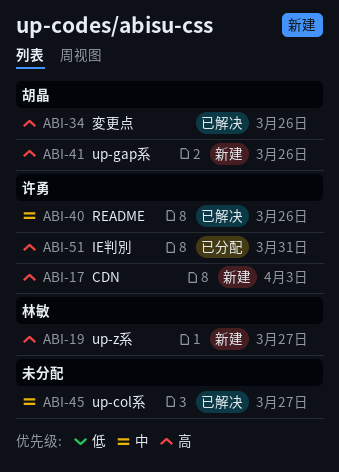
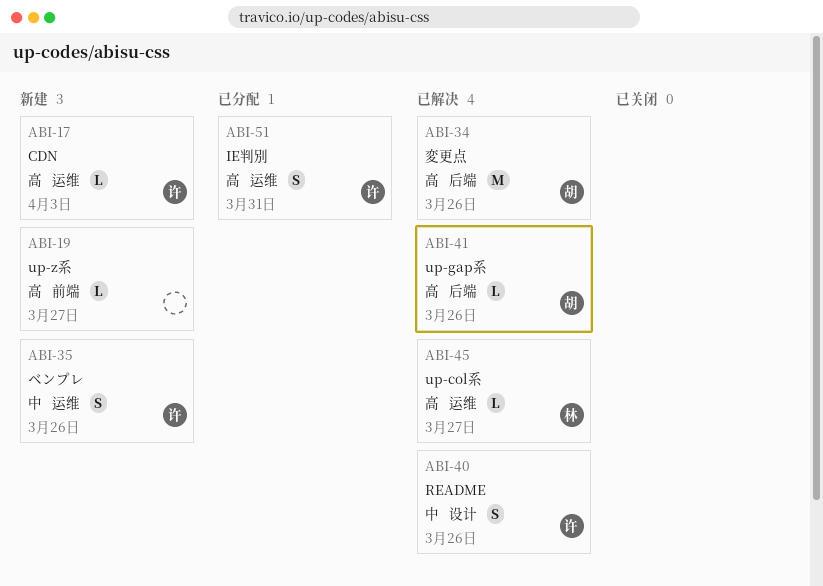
ABI-19, owner: 林敏 -> none
ABI-35: none -> present
ABI-41, status: 新建 -> 已解决
ABI-45, owner: none -> 林敏
ABI-45, priority: 中 -> 高

